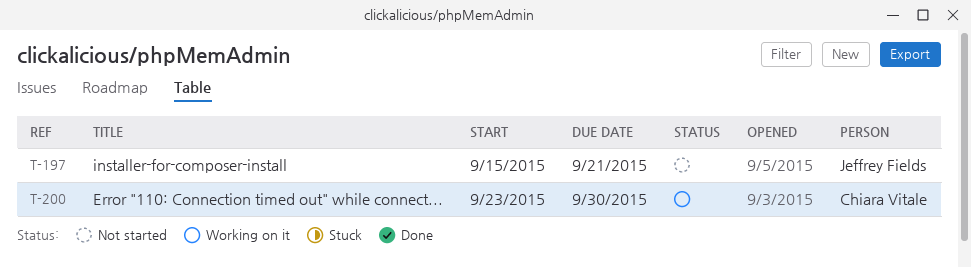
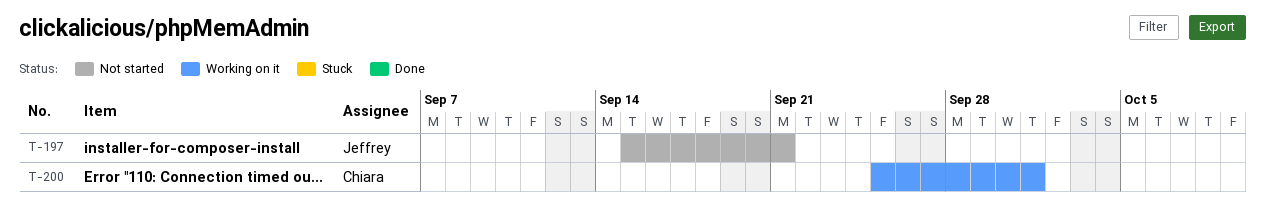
T-200, start: Sep 23 -> Sep 25
T-200, due: Sep 30 -> Oct 1

